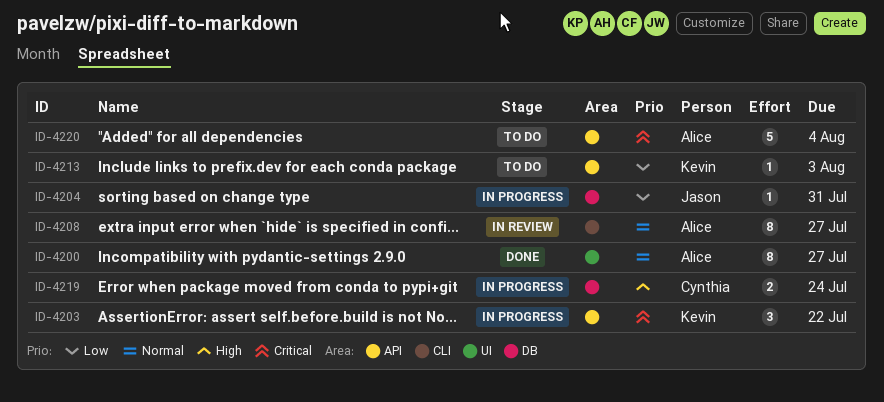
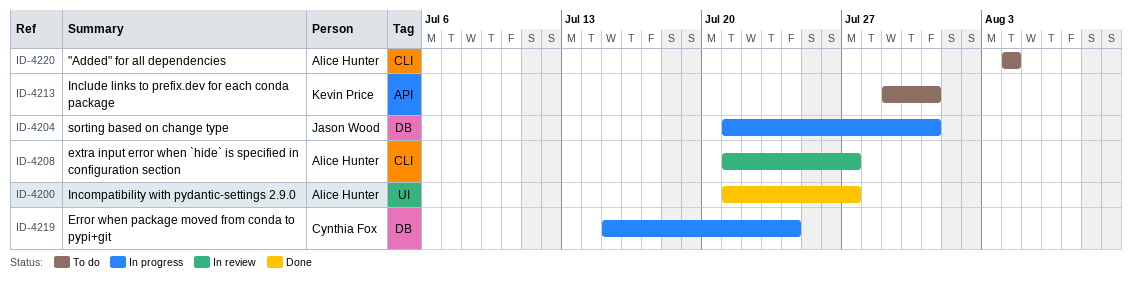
ID-4203: present -> none
ID-4213, due: Aug 3 -> Jul 31
ID-4220, label: API -> CLI

